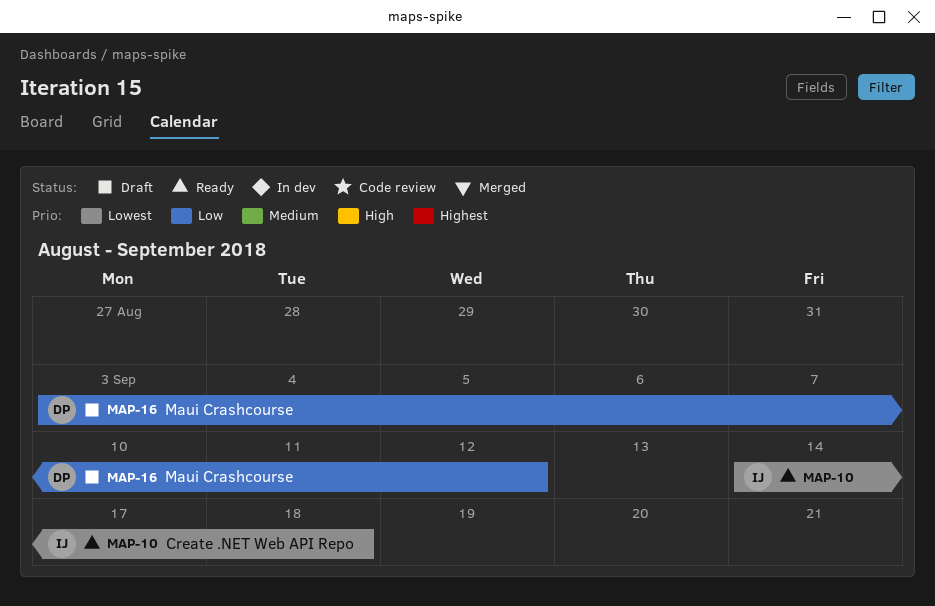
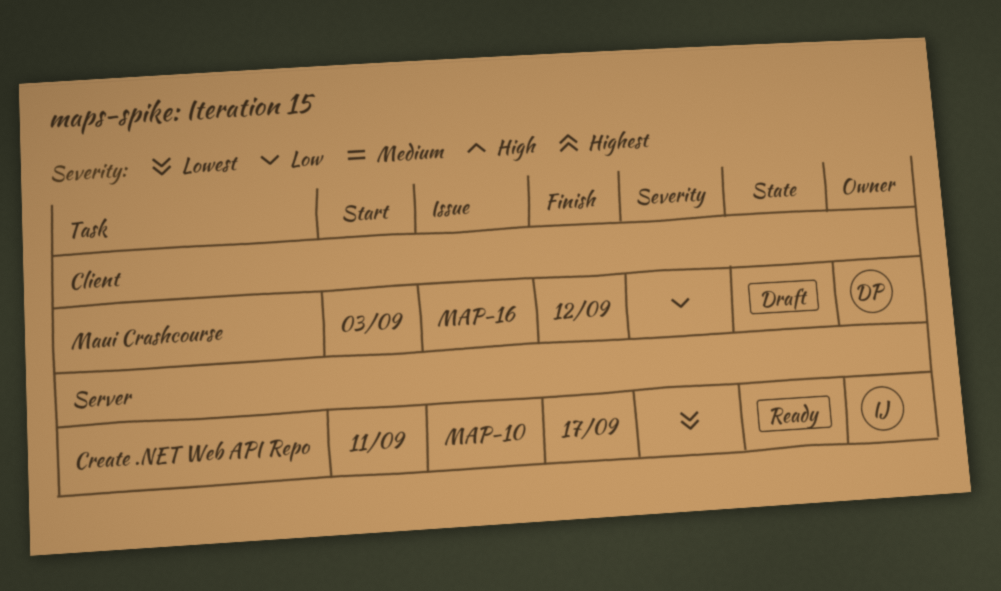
MAP-10, start: Sep 14 -> Sep 11
MAP-10, due: Sep 18 -> Sep 17

